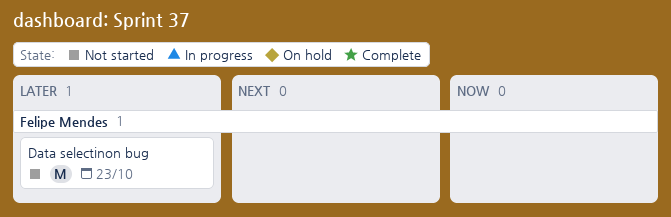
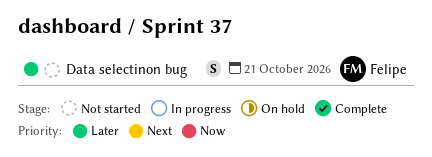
Data selectinon bug, estimate: M -> S
Data selectinon bug, due: Oct 23 -> Oct 21

